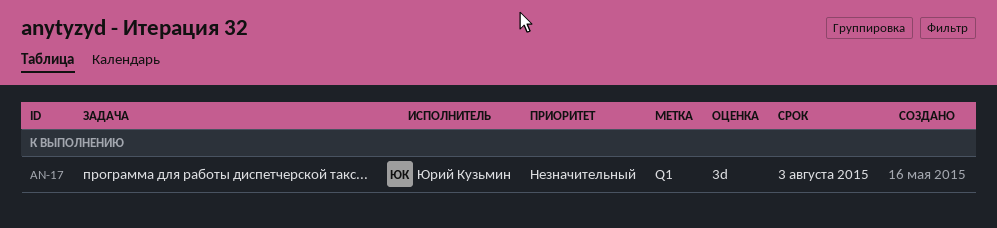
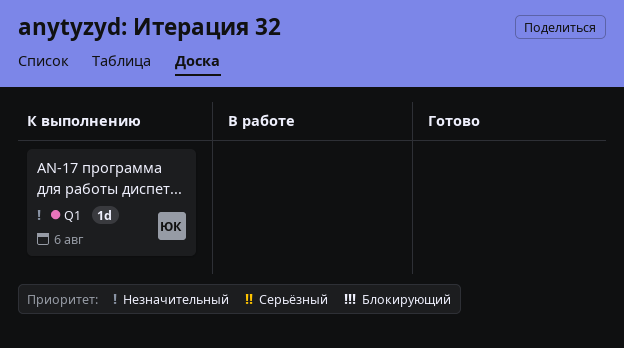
AN-17, estimate: 3d -> 1d
AN-17, due: Aug 3 -> Aug 6

